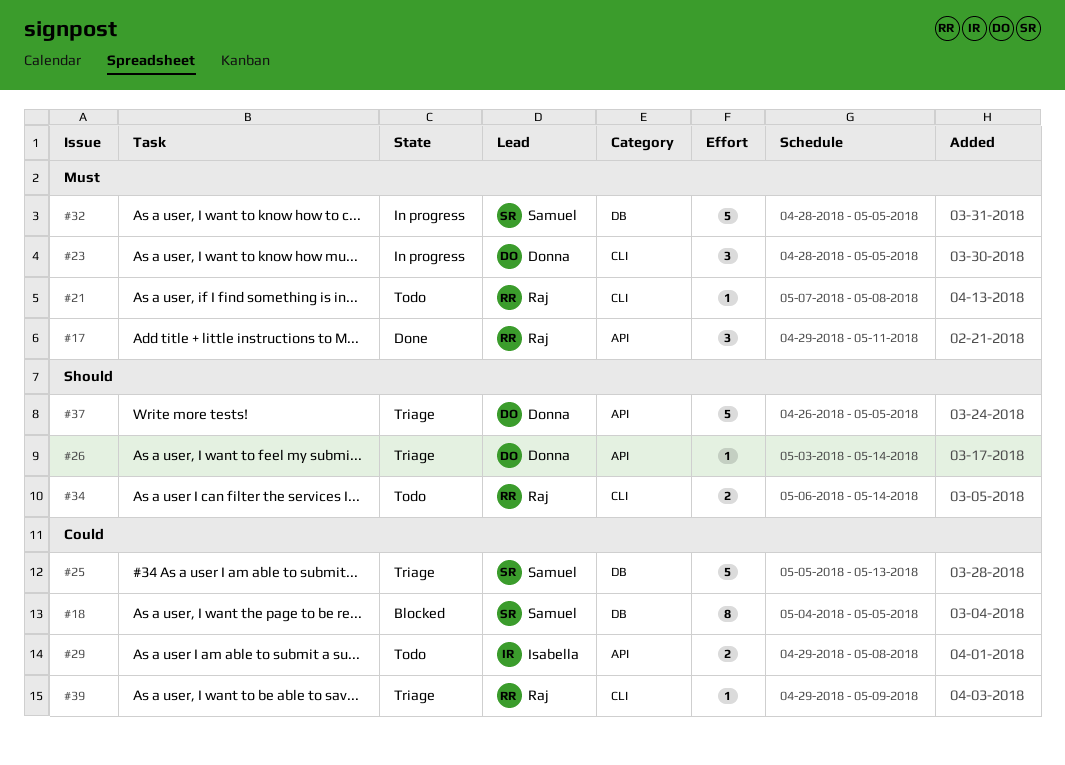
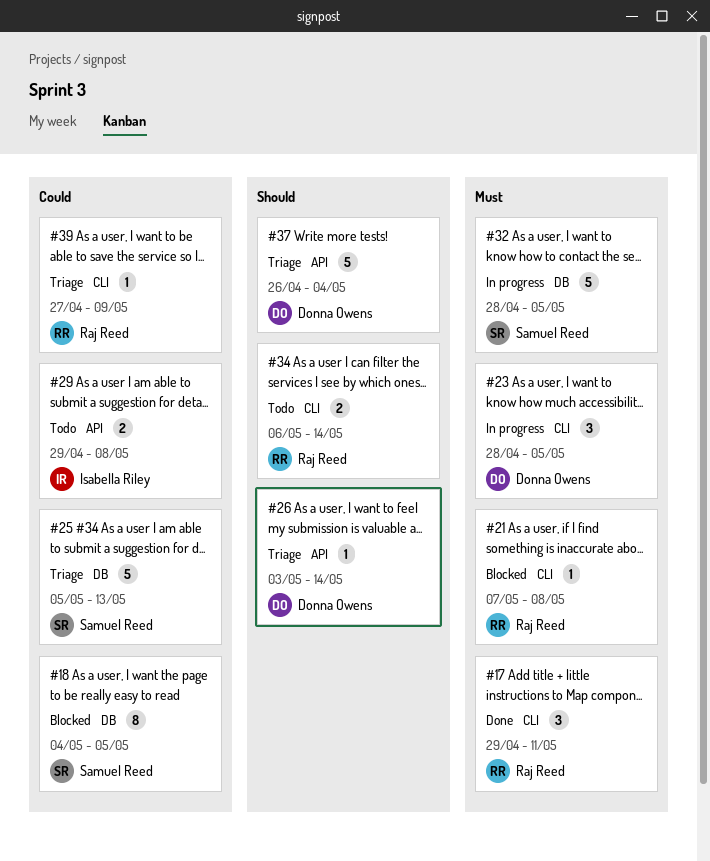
#17, label: API -> CLI
#21, status: Todo -> Blocked
#37, due: May 5 -> May 4
#39, start: Apr 29 -> Apr 27

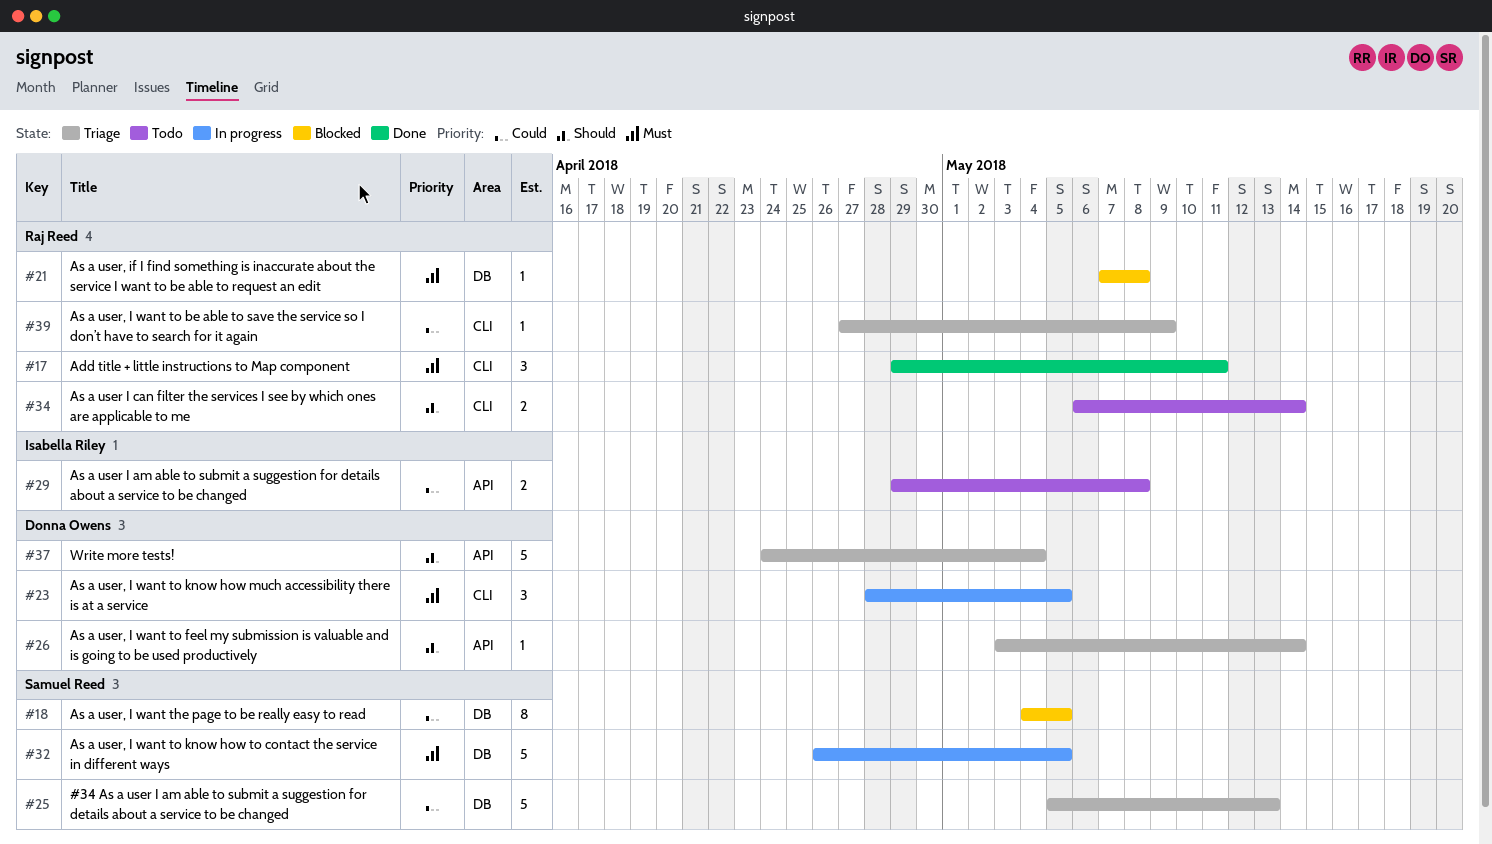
#21, label: CLI -> DB
#32, start: Apr 28 -> Apr 26
#37, start: Apr 26 -> Apr 24

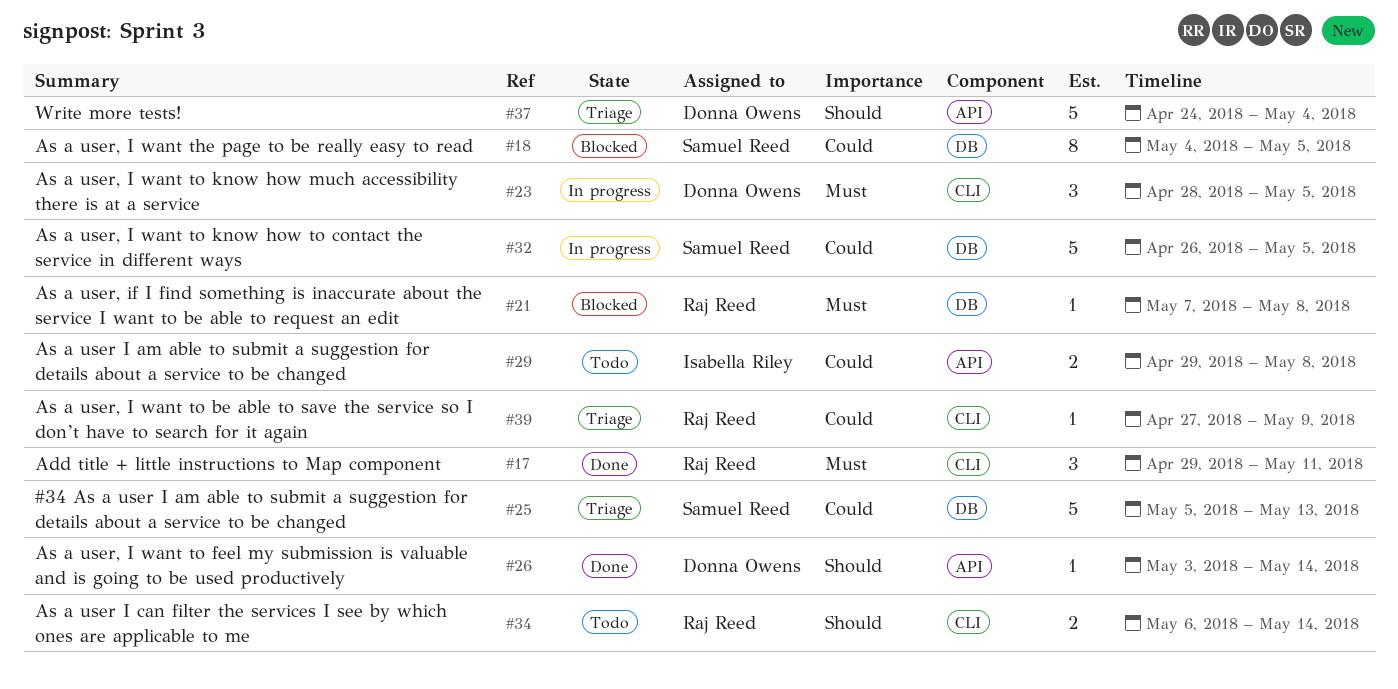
#26, status: Triage -> Done
#32, priority: Must -> Could

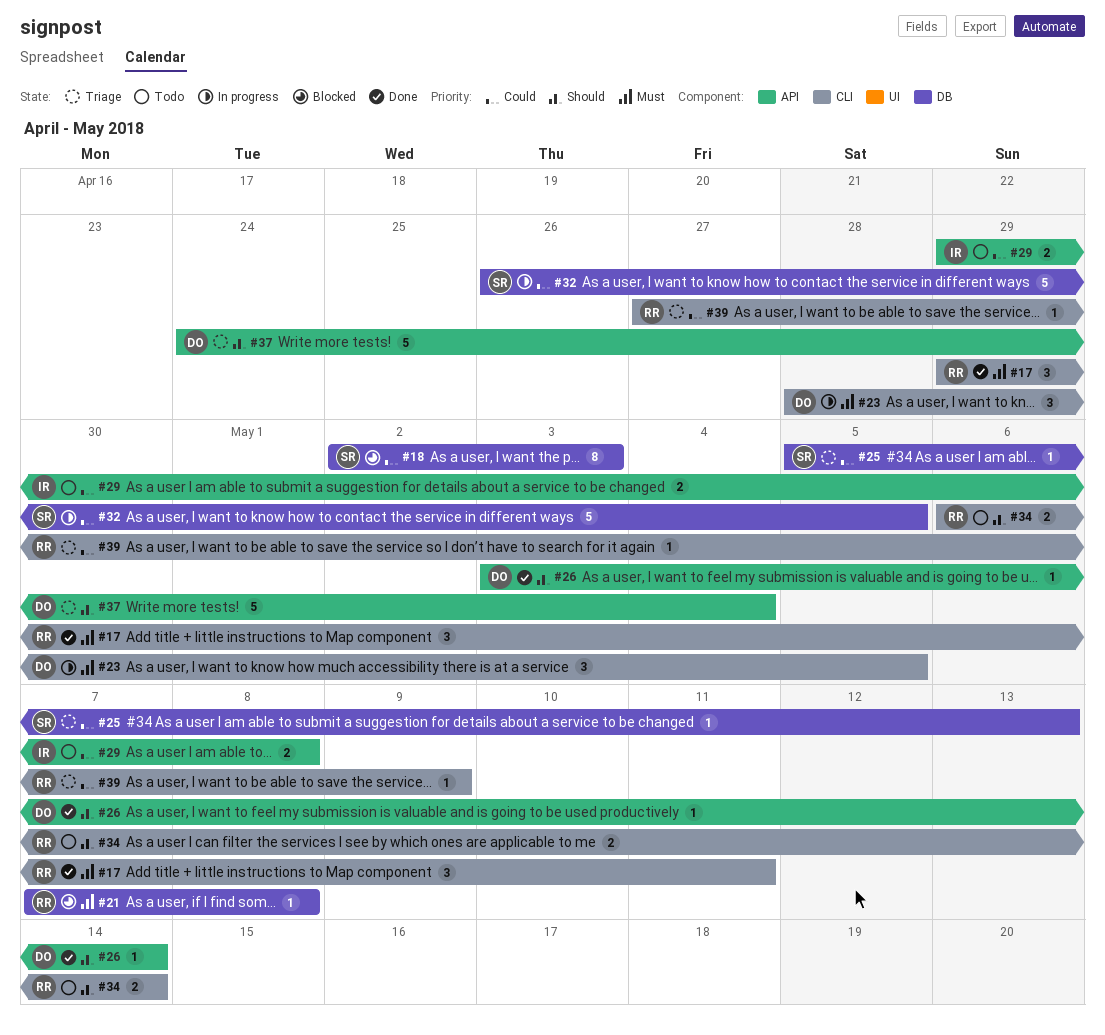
#18, start: May 4 -> May 2
#18, due: May 5 -> May 3
#25, estimate: 5 -> 1

